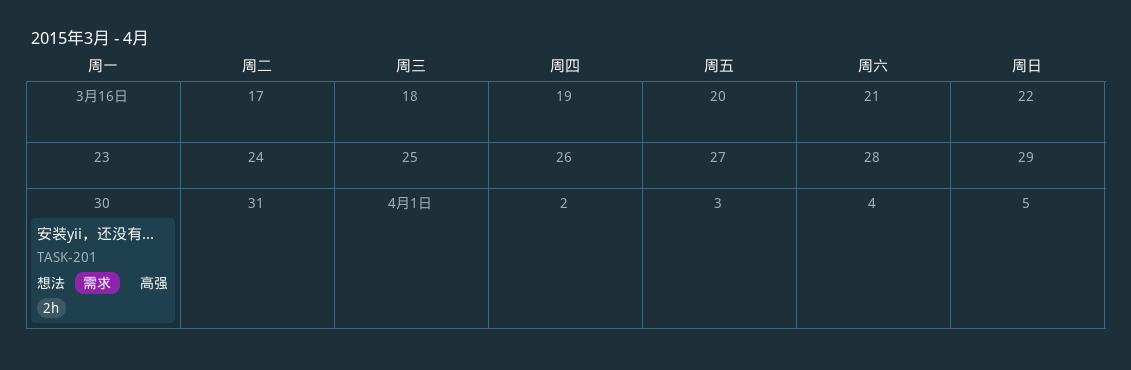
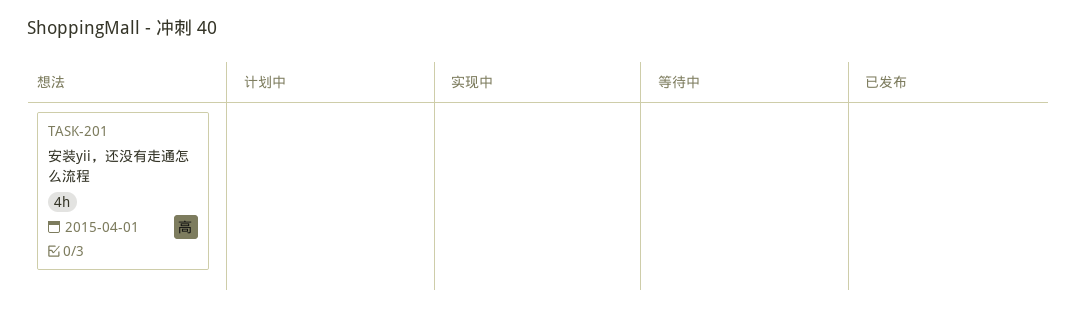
TASK-201, estimate: 2h -> 4h
TASK-201, due: Mar 30 -> Apr 1

